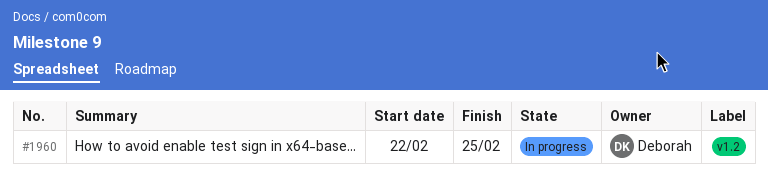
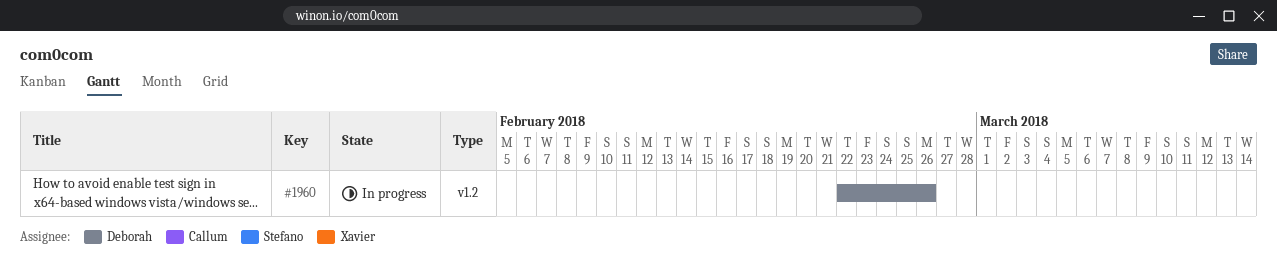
#1960, due: Feb 25 -> Feb 26

